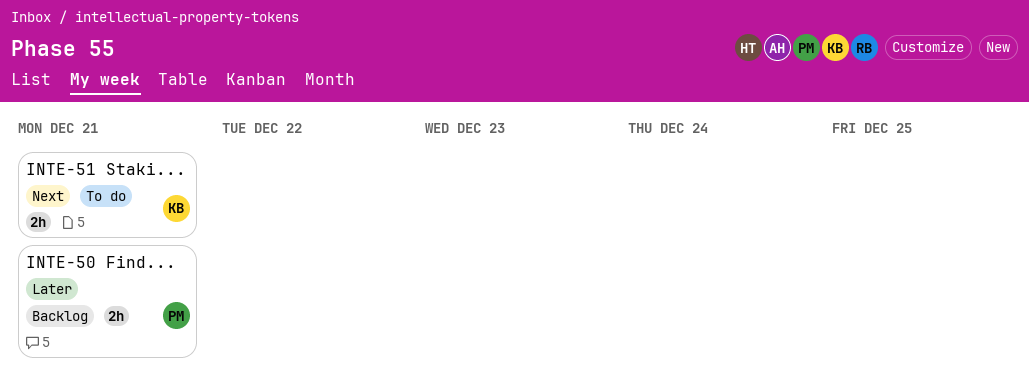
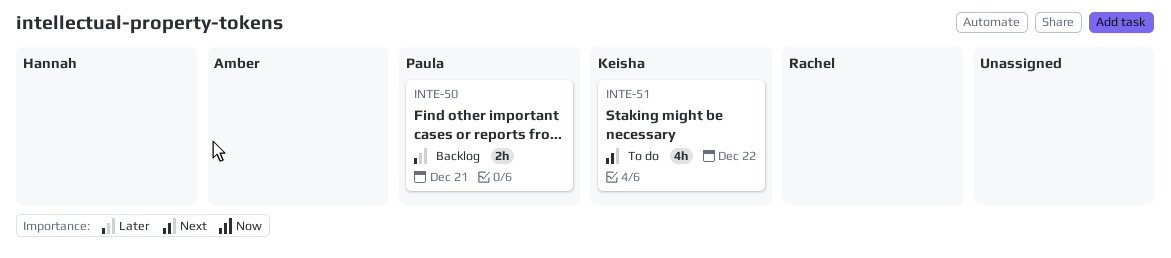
INTE-51, estimate: 2h -> 4h
INTE-51, due: Dec 21 -> Dec 22

